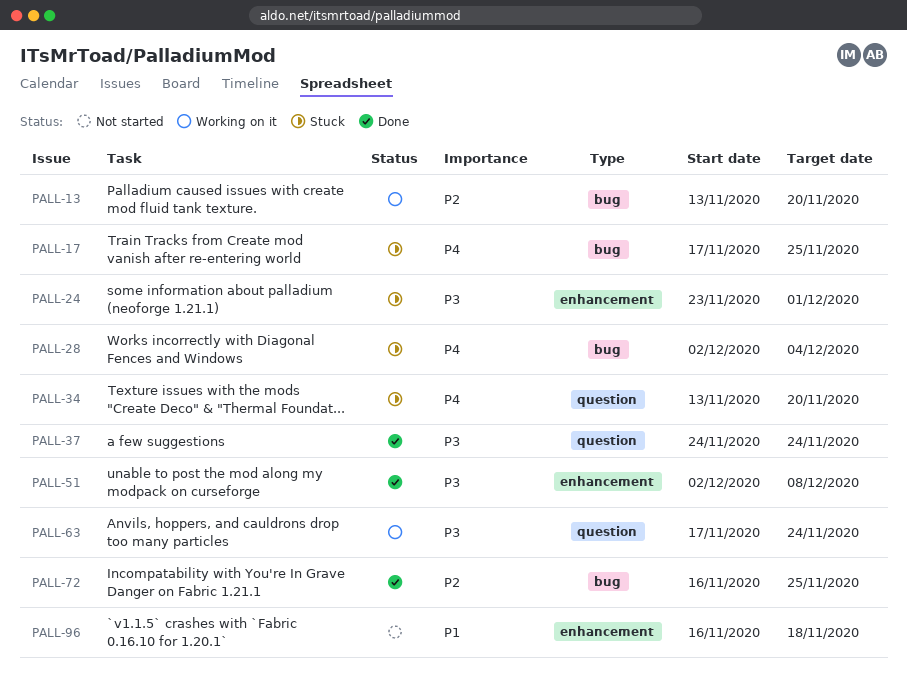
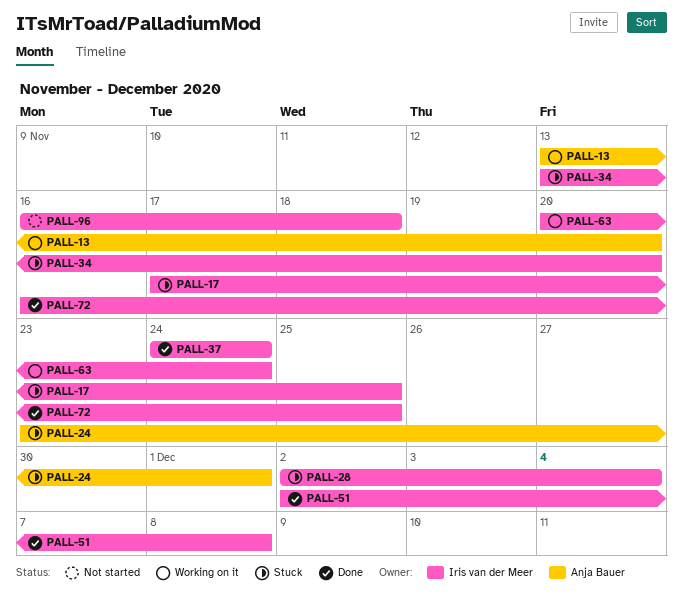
PALL-63, start: Nov 17 -> Nov 20

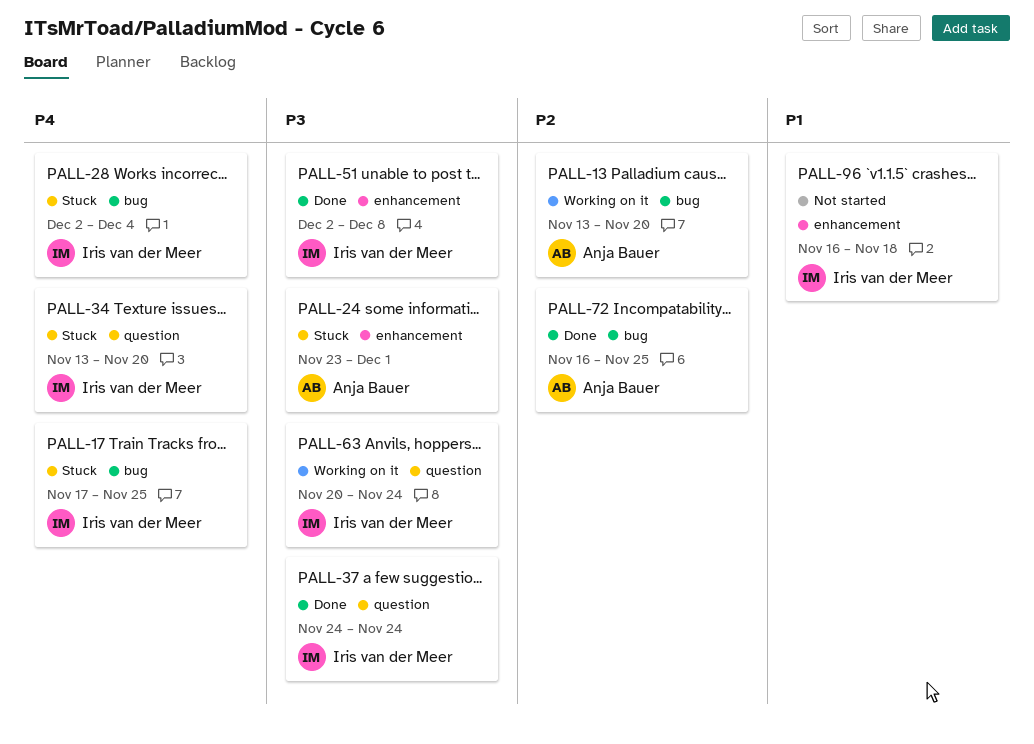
PALL-72, owner: Iris van der Meer -> Anja Bauer

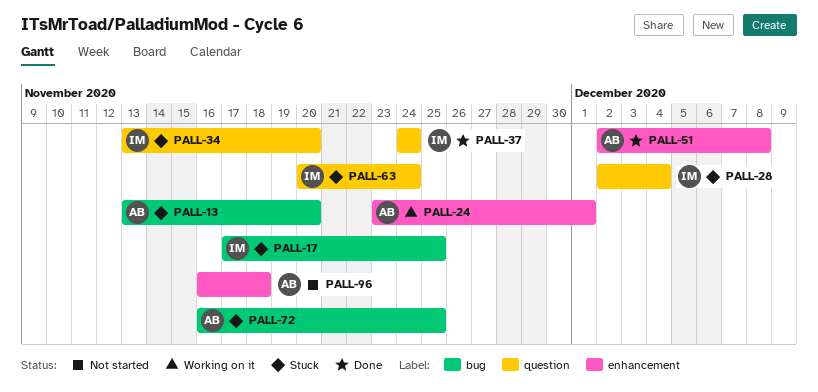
PALL-13, status: Working on it -> Stuck
PALL-24, status: Stuck -> Working on it
PALL-28, label: bug -> question
PALL-51, owner: Iris van der Meer -> Anja Bauer
PALL-63, status: Working on it -> Stuck
PALL-72, status: Done -> Stuck
PALL-96, owner: Iris van der Meer -> Anja Bauer

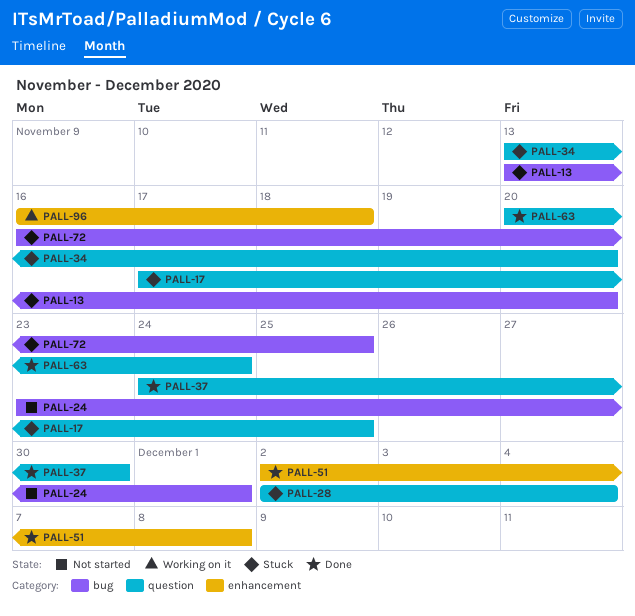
PALL-17, label: bug -> question
PALL-24, status: Working on it -> Not started
PALL-24, label: enhancement -> bug
PALL-37, due: Nov 24 -> Nov 30
PALL-63, status: Stuck -> Done
PALL-96, status: Not started -> Working on it

